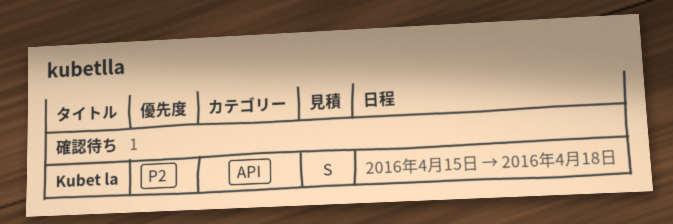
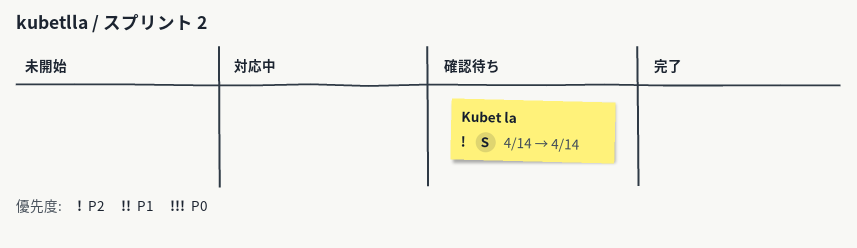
Kubet la, start: Apr 15 -> Apr 14
Kubet la, due: Apr 18 -> Apr 14

